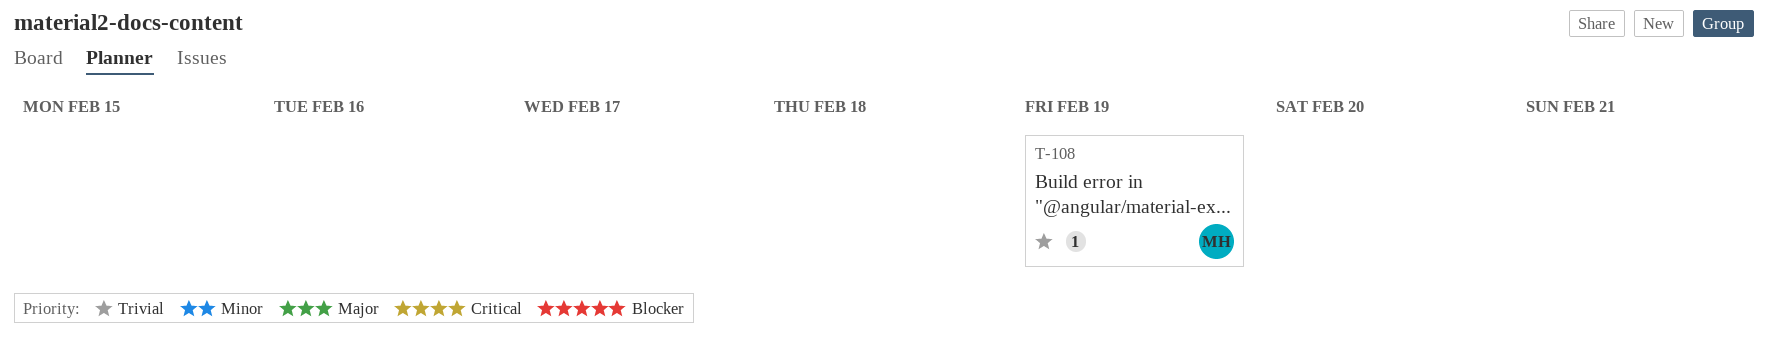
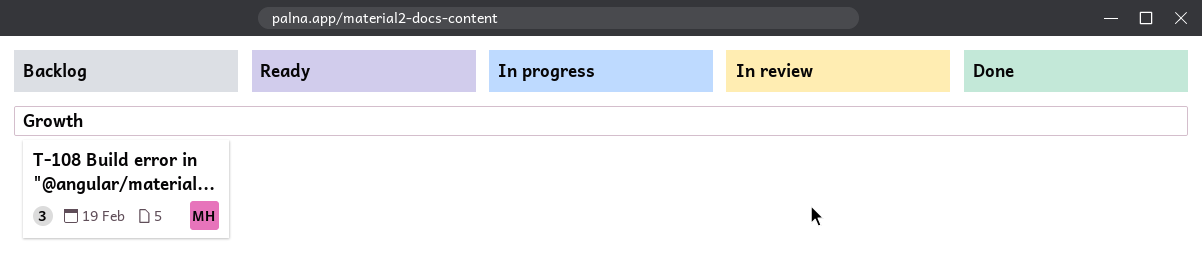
T-108, estimate: 1 -> 3

